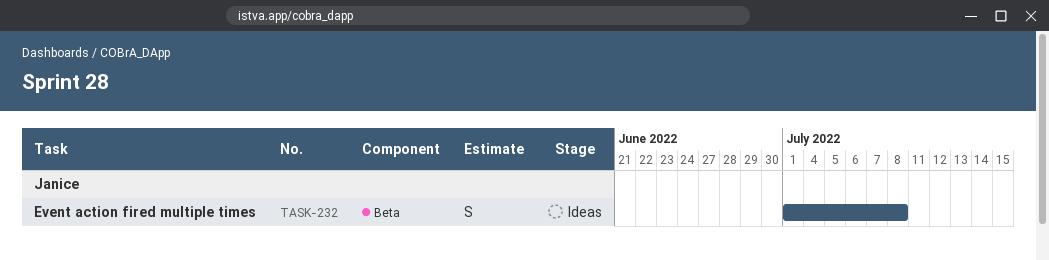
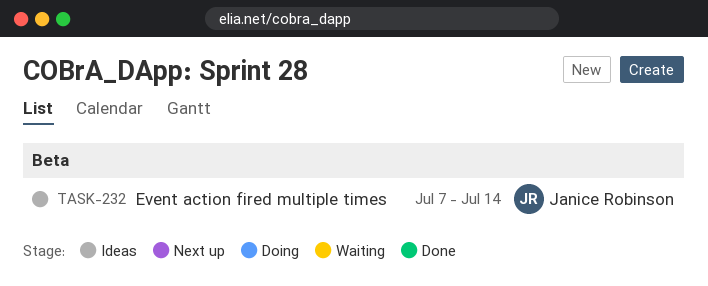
TASK-232, start: Jul 1 -> Jul 7
TASK-232, due: Jul 8 -> Jul 14

